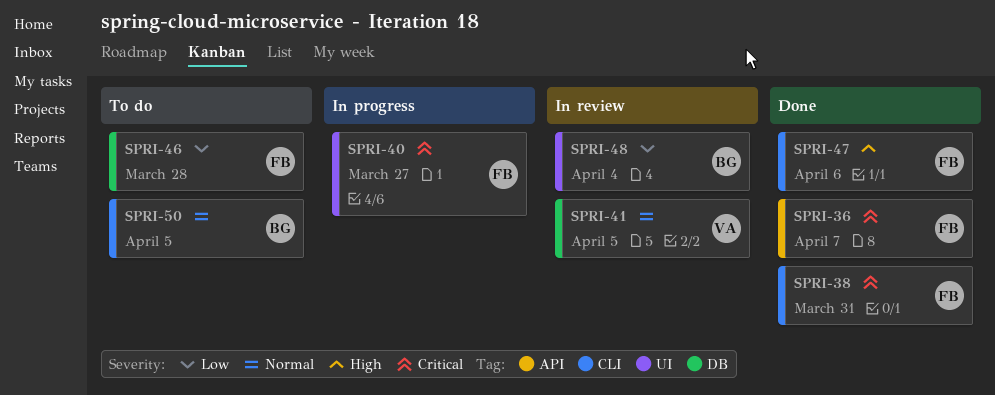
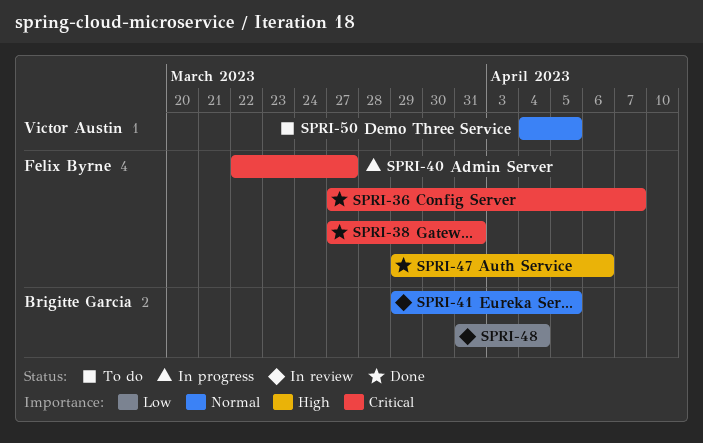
SPRI-41, owner: Victor Austin -> Brigitte Garcia
SPRI-46: present -> none
SPRI-50, owner: Brigitte Garcia -> Victor Austin

